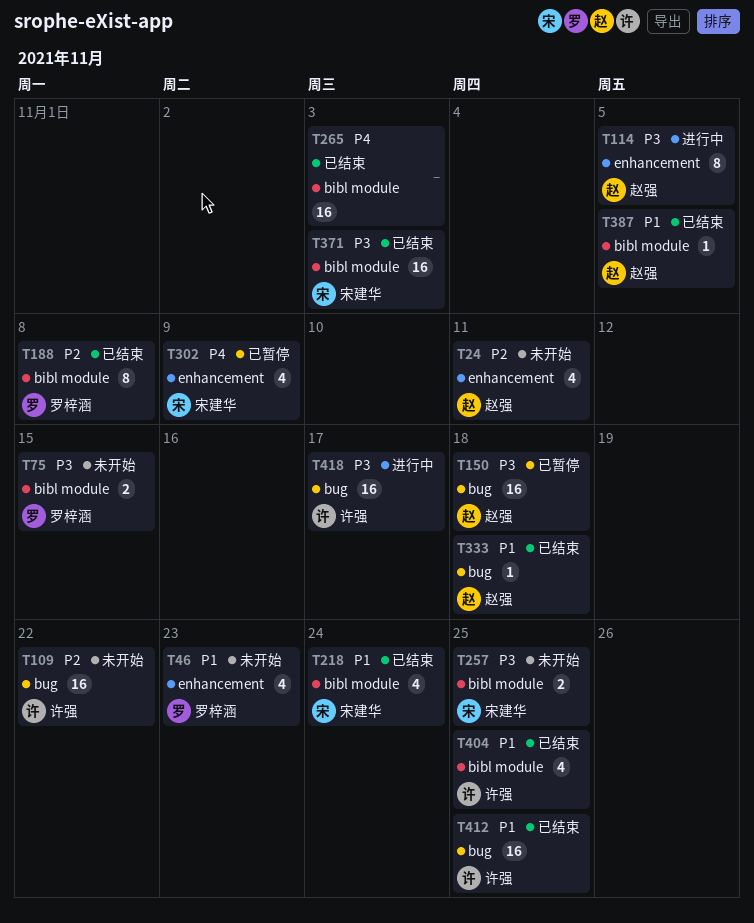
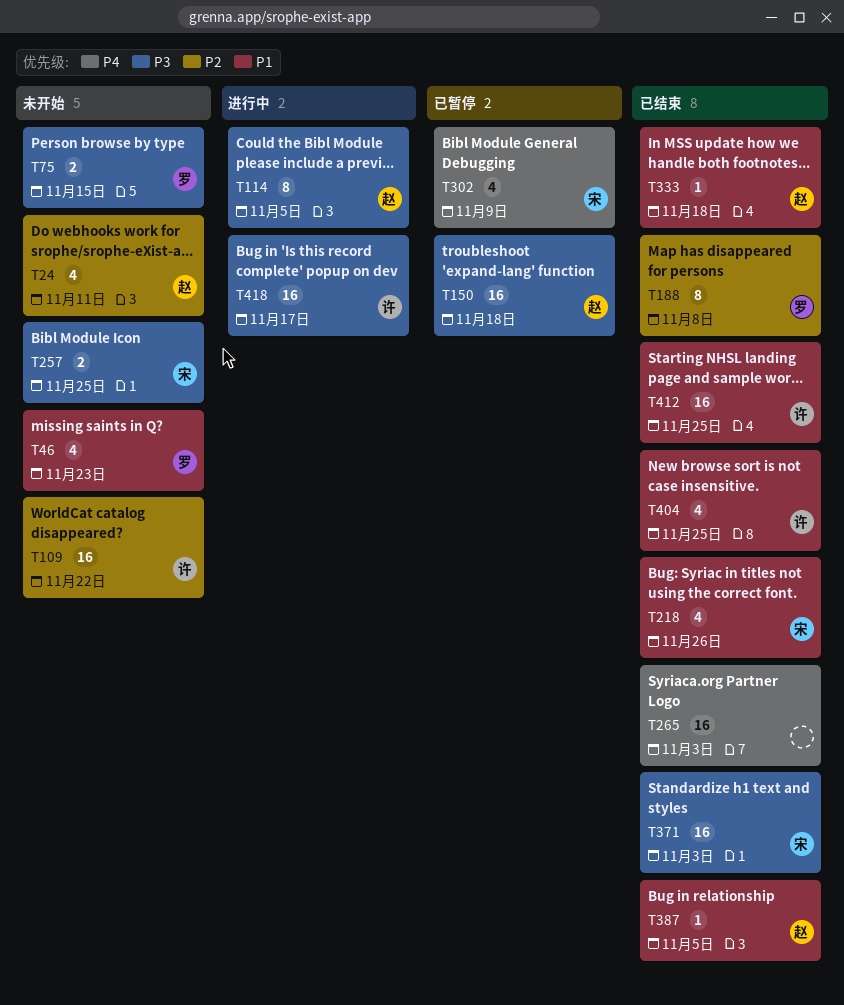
T218, due: Nov 24 -> Nov 26

